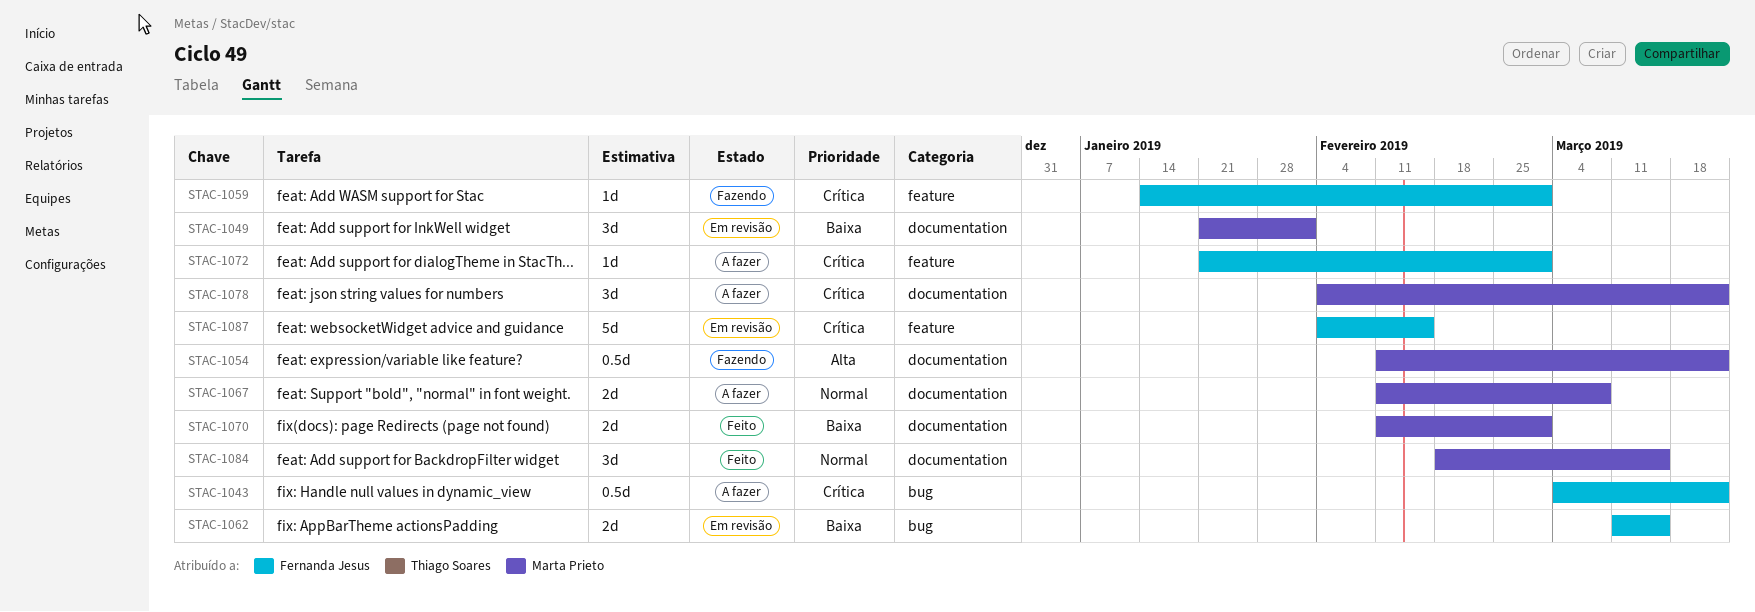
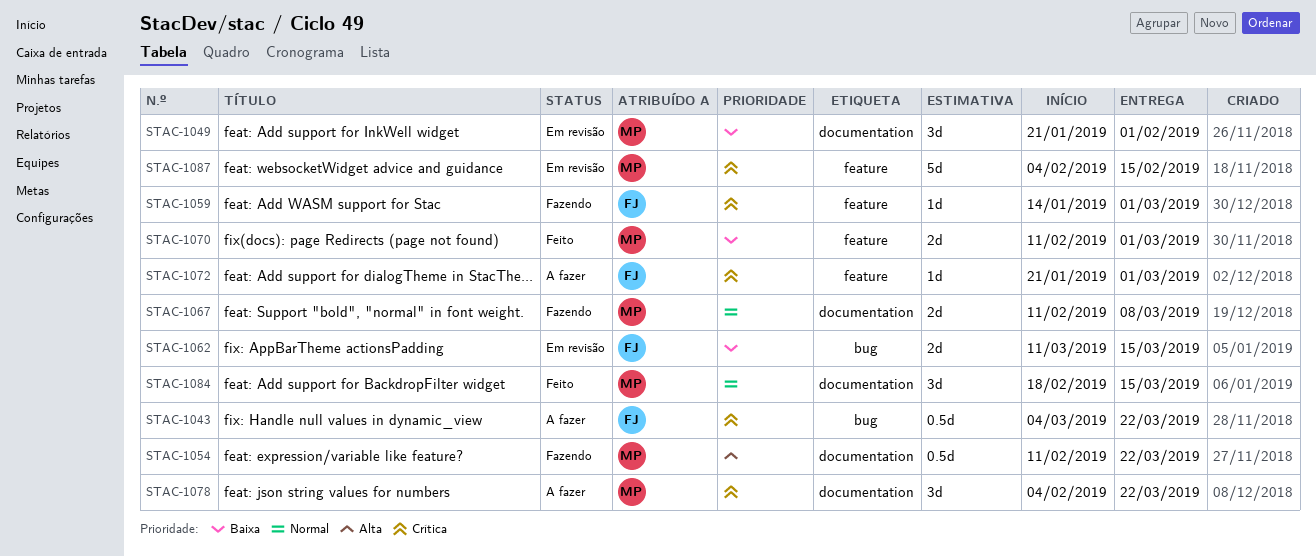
STAC-1067, status: A fazer -> Fazendo
STAC-1070, label: documentation -> feature
STAC-1087, owner: Fernanda Jesus -> Marta Prieto

